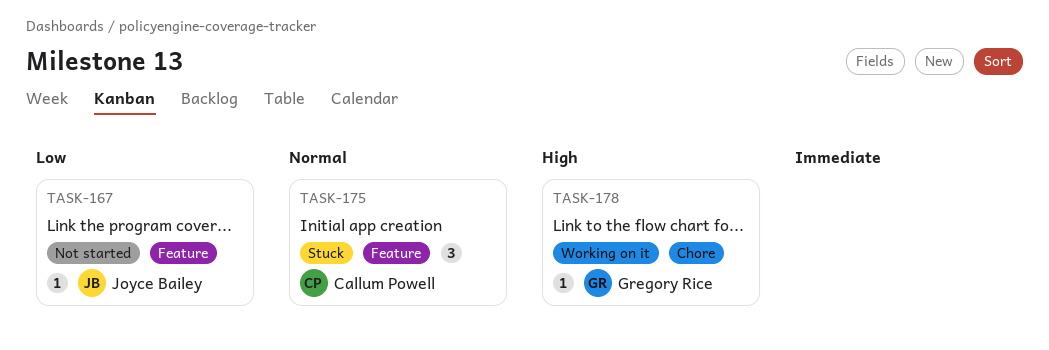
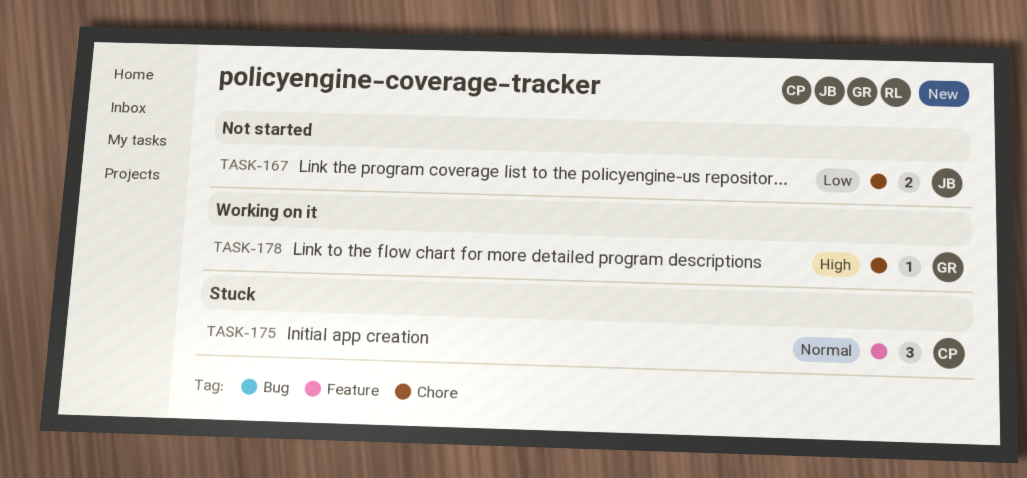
TASK-167, label: Feature -> Chore
TASK-167, estimate: 1 -> 2

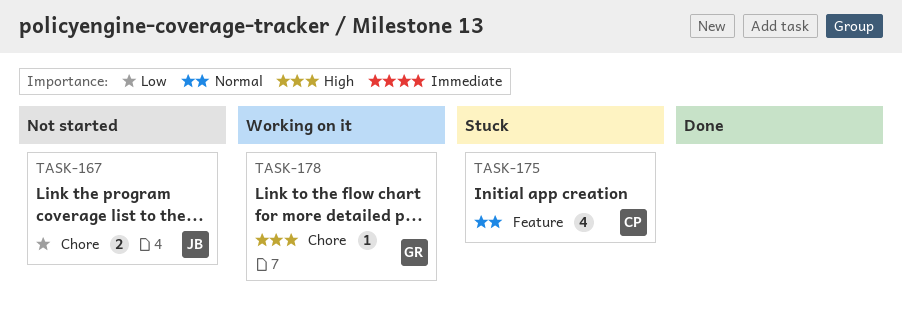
TASK-175, estimate: 3 -> 4

